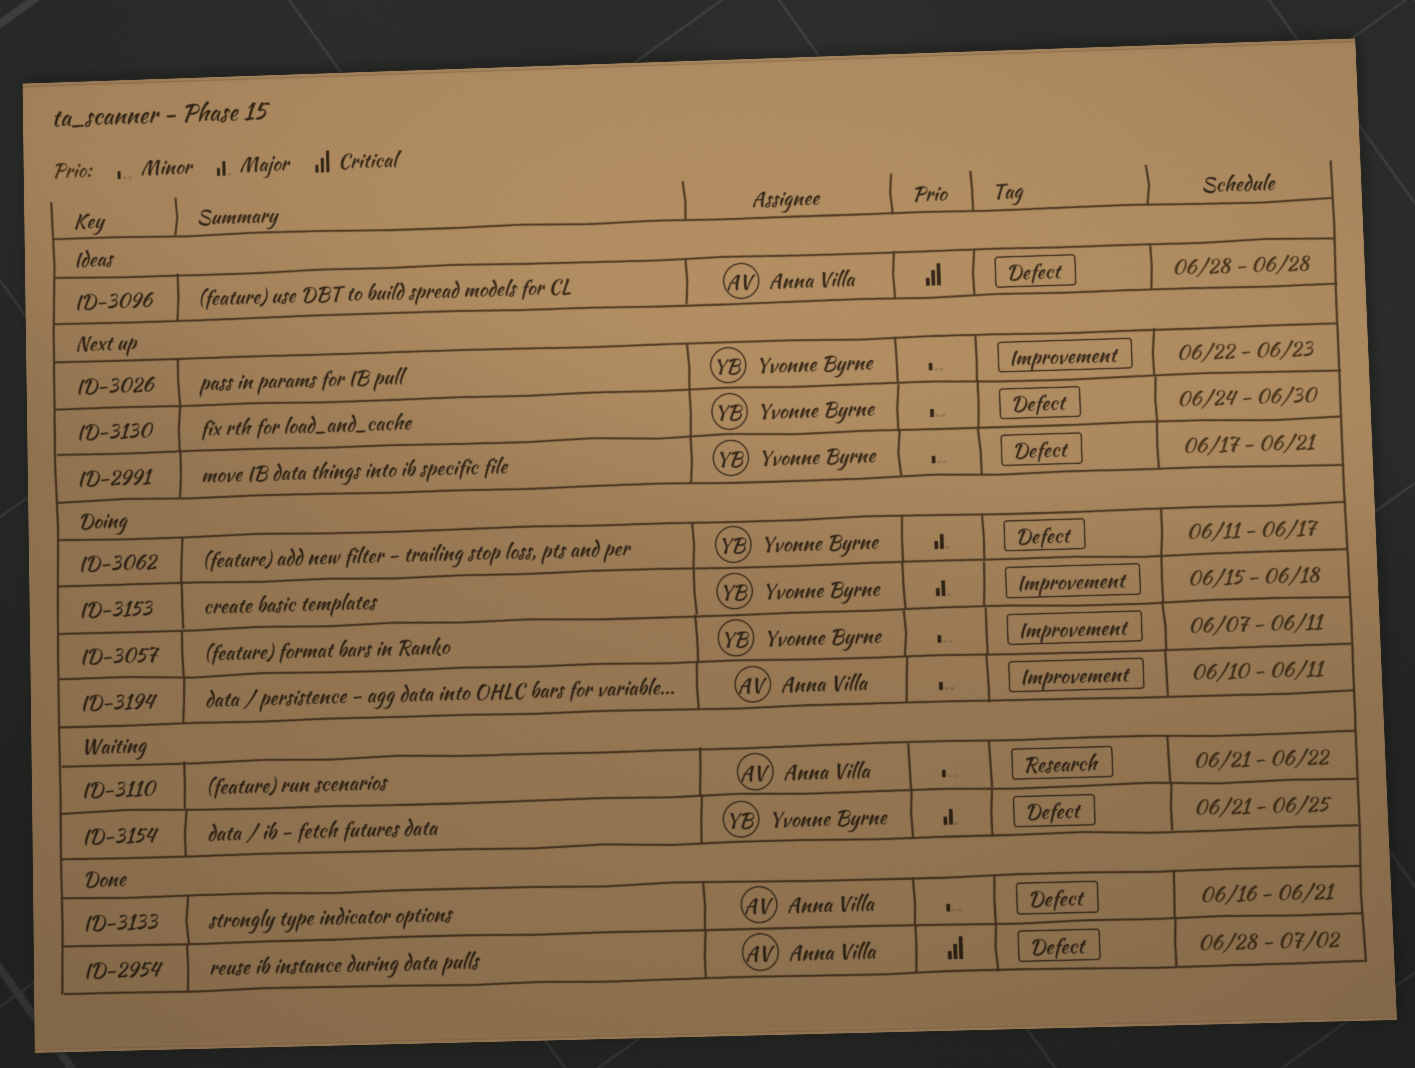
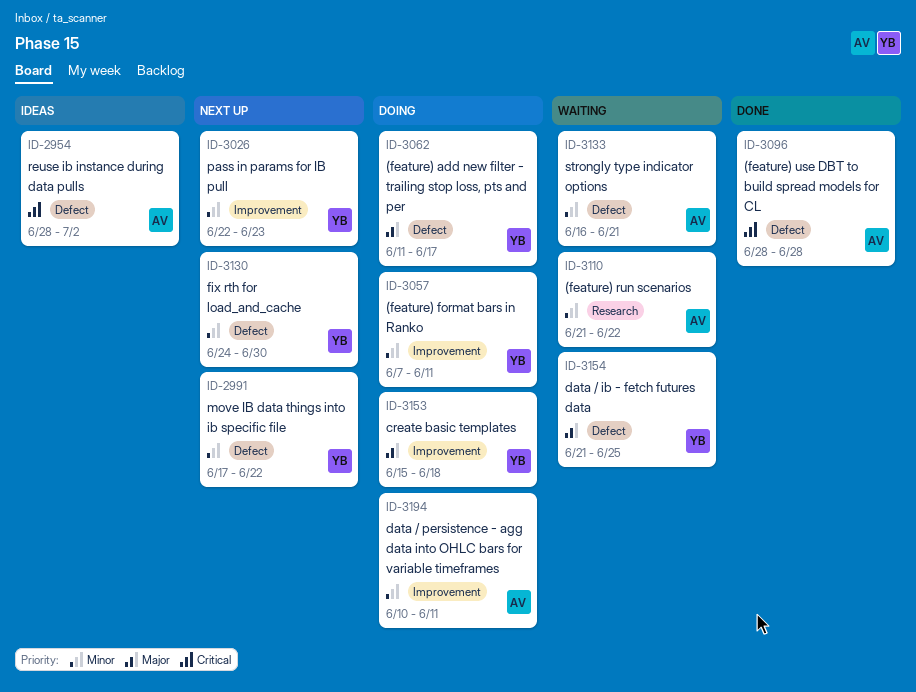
ID-2954, status: Done -> Ideas
ID-2991, due: Jun 21 -> Jun 22
ID-3096, status: Ideas -> Done
ID-3133, status: Done -> Waiting

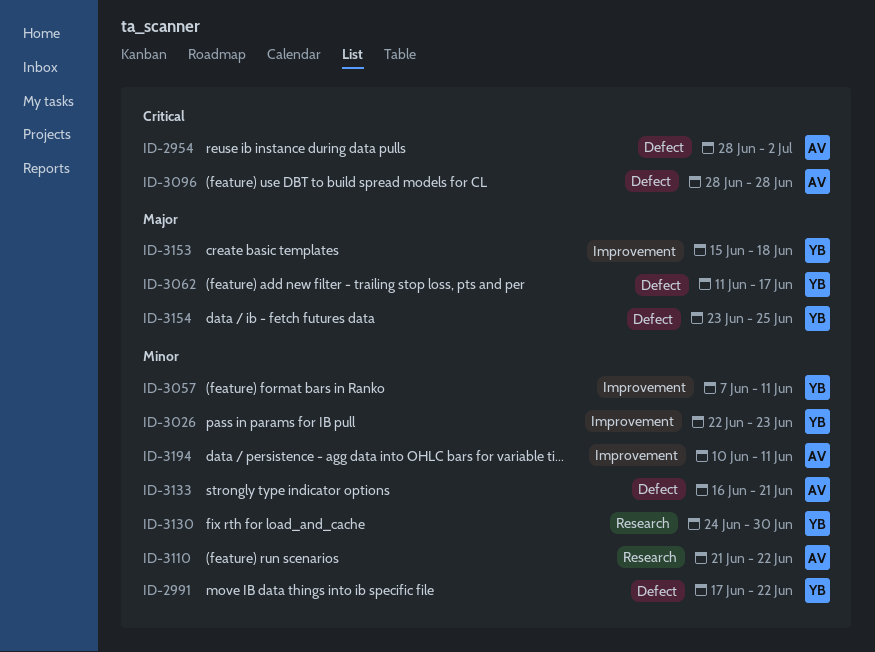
ID-3130, label: Defect -> Research
ID-3154, start: Jun 21 -> Jun 23

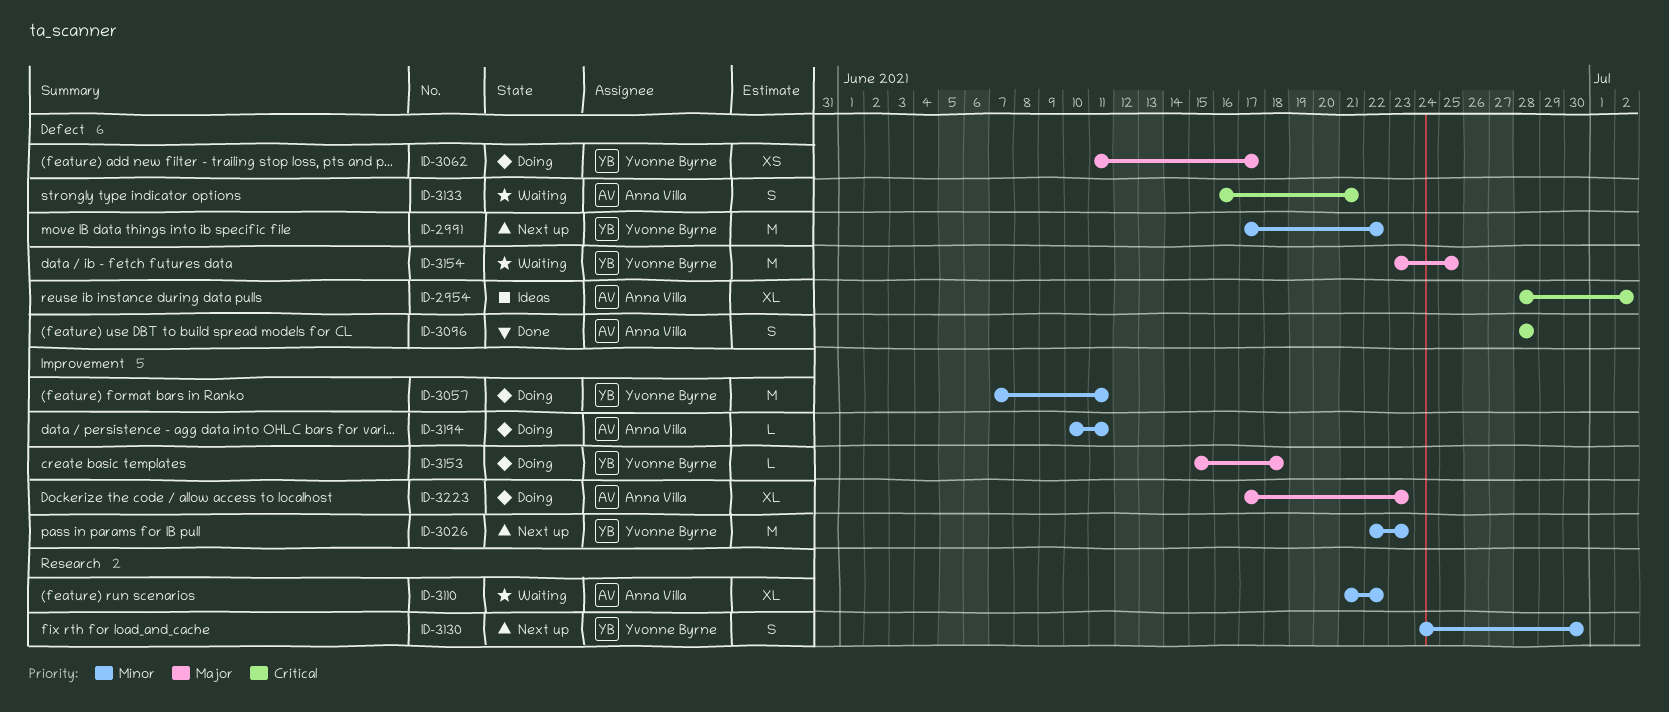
ID-3133, priority: Minor -> Critical
ID-3223: none -> present

